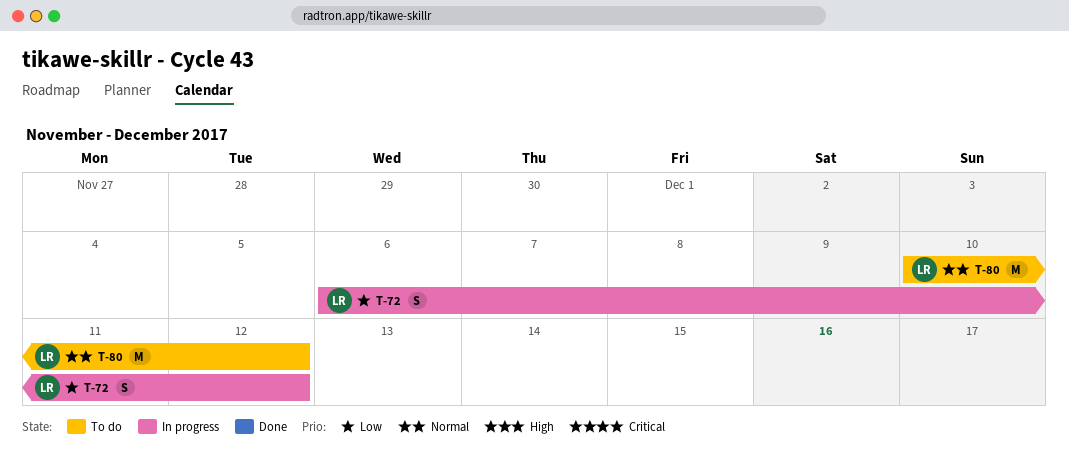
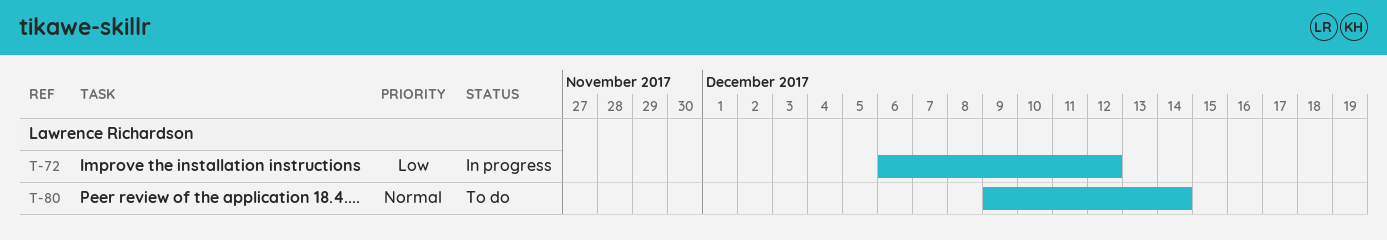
T-80, start: Dec 10 -> Dec 9
T-80, due: Dec 12 -> Dec 14

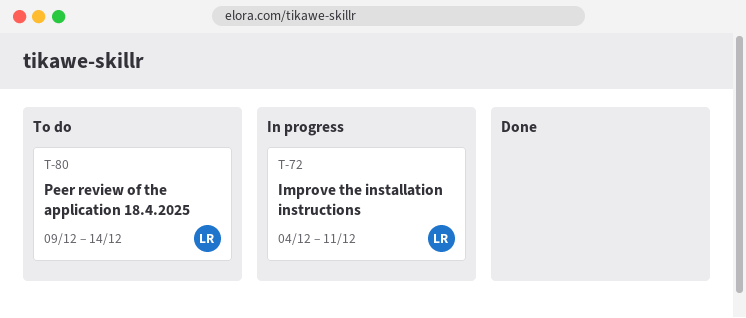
T-72, start: Dec 6 -> Dec 4
T-72, due: Dec 12 -> Dec 11

